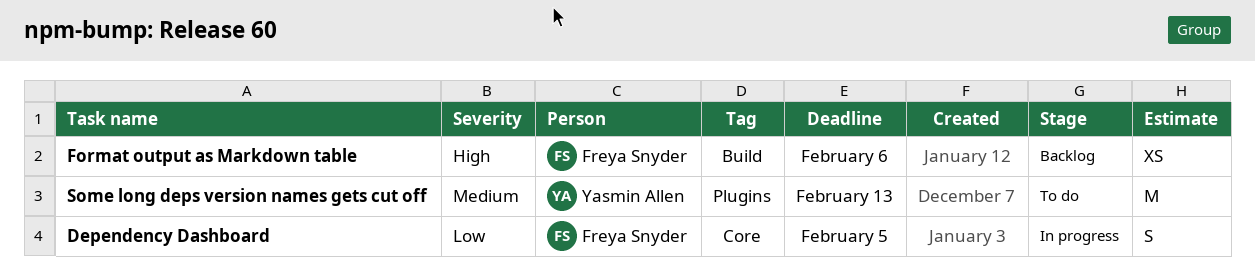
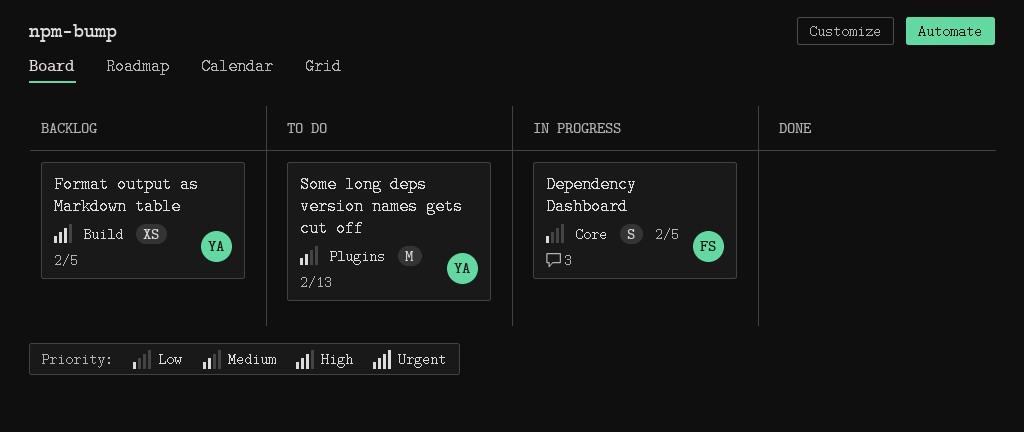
Format output as Markdown table, owner: Freya Snyder -> Yasmin Allen
Format output as Markdown table, due: Feb 6 -> Feb 5

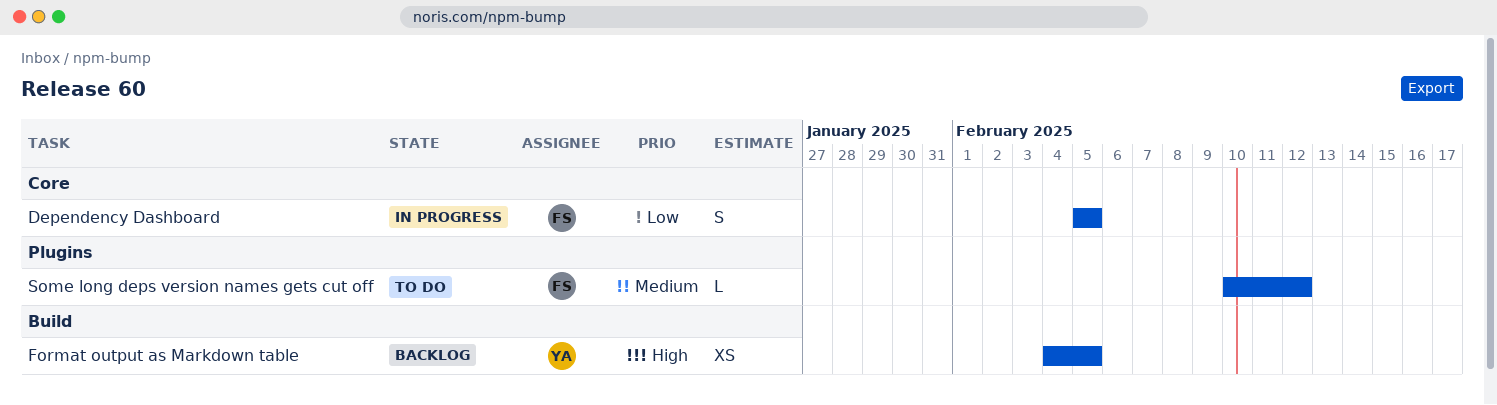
Some long deps version names gets cut off, owner: YA -> FS
Some long deps version names gets cut off, estimate: M -> L
Some long deps version names gets cut off, due: Feb 13 -> Feb 12

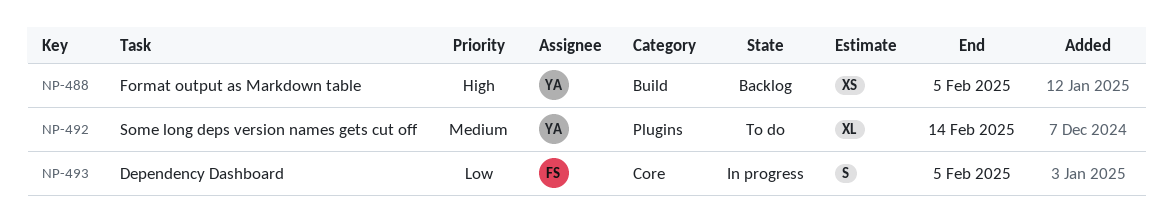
Some long deps version names gets cut off, owner: FS -> YA
Some long deps version names gets cut off, estimate: L -> XL
Some long deps version names gets cut off, due: Feb 12 -> Feb 14

